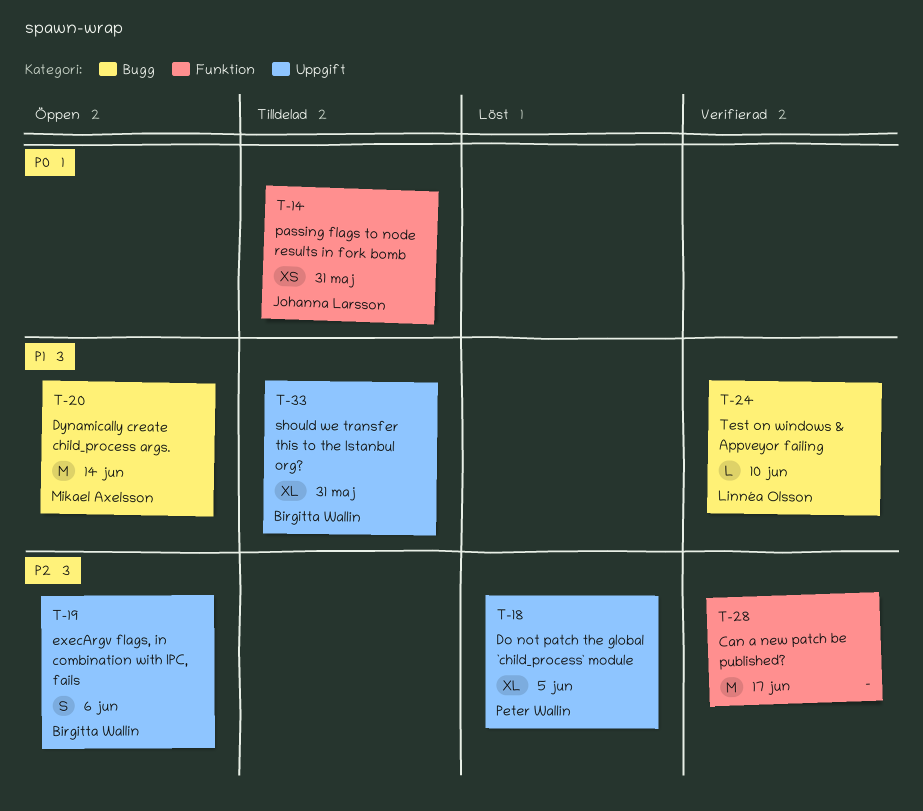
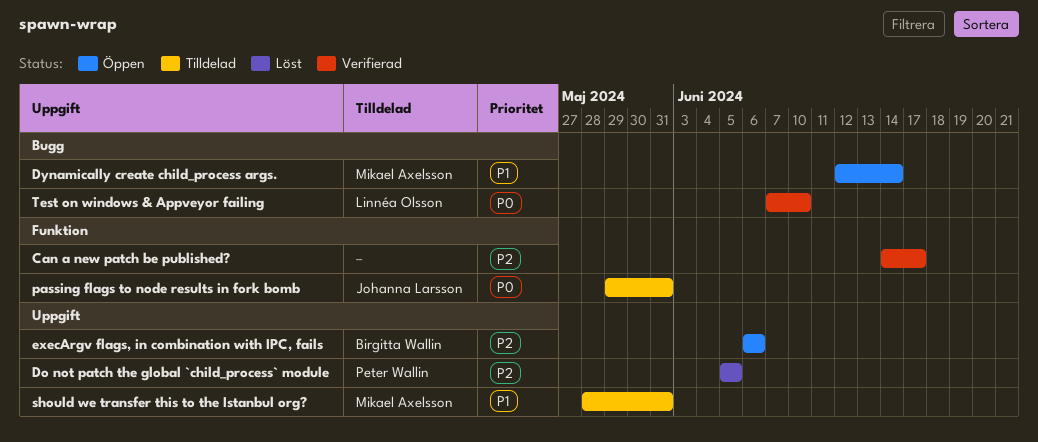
should we transfer this to the Istanbul org?, owner: Birgitta Wallin -> Mikael Axelsson
Test on windows & Appveyor failing, priority: P1 -> P0

